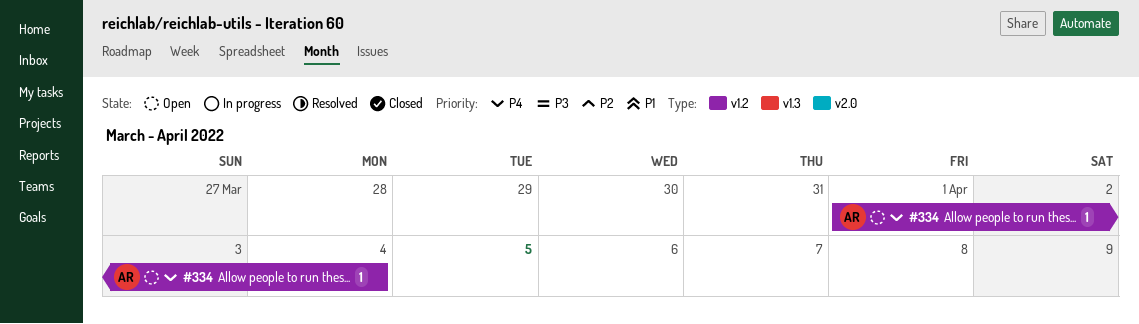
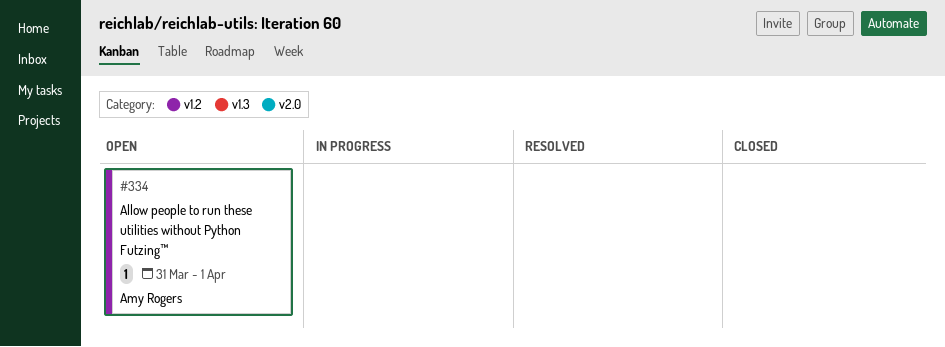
#334, start: Apr 1 -> Mar 31
#334, due: Apr 4 -> Apr 1

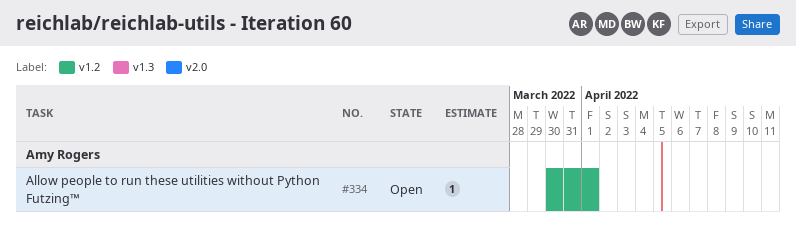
#334, start: Mar 31 -> Mar 30

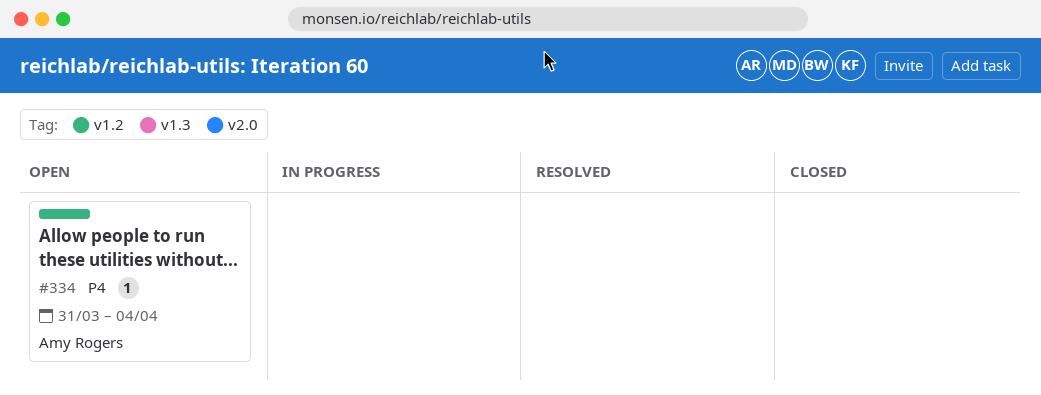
#334, start: Mar 30 -> Mar 31
#334, due: Apr 1 -> Apr 4

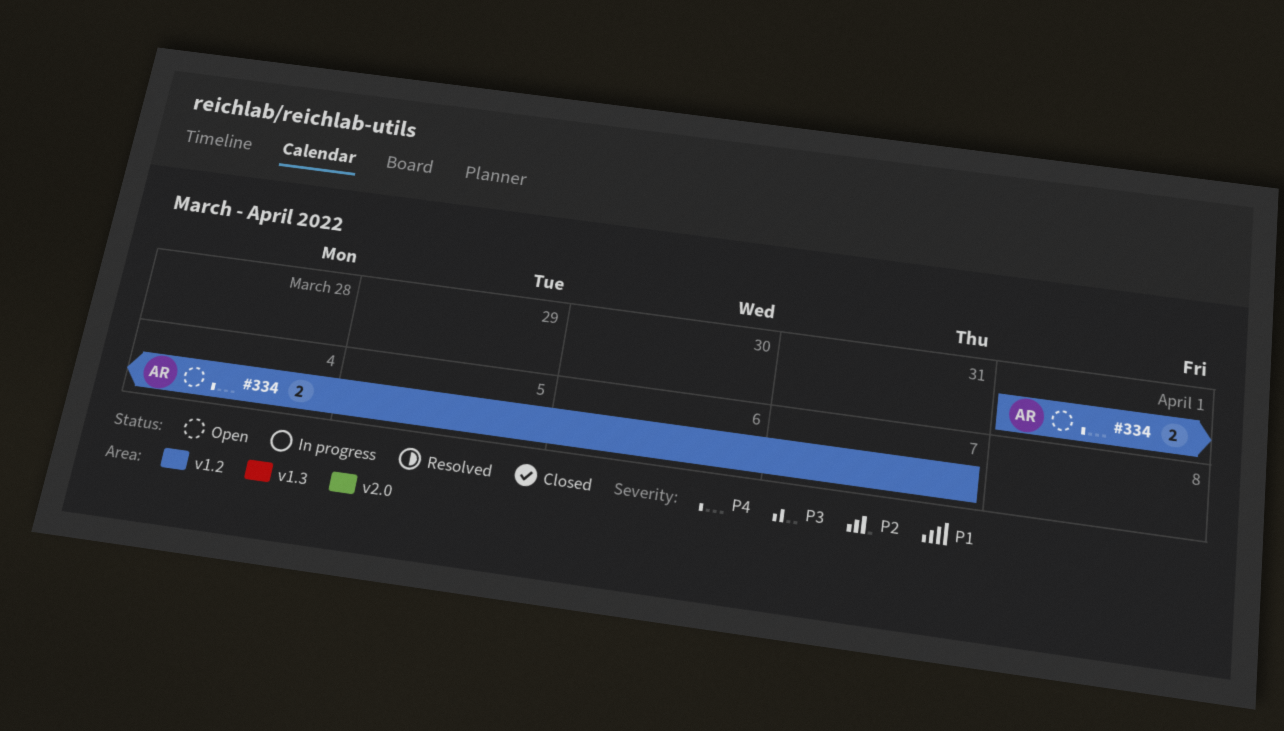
#334, estimate: 1 -> 2
#334, start: Mar 31 -> Apr 1
#334, due: Apr 4 -> Apr 7

